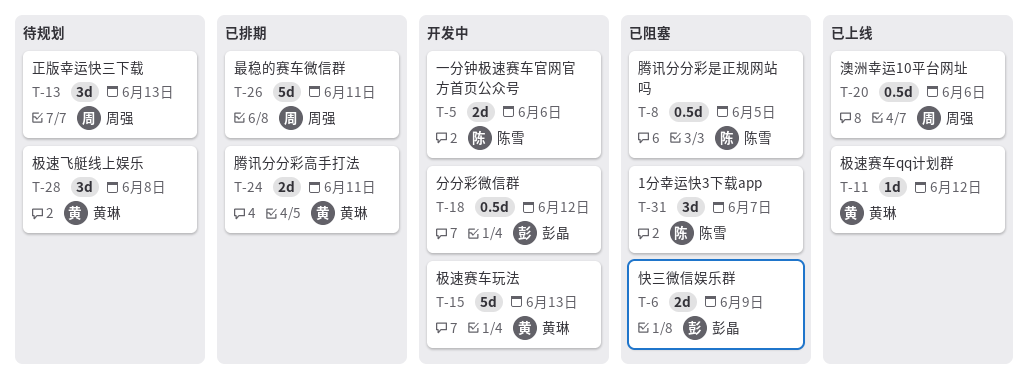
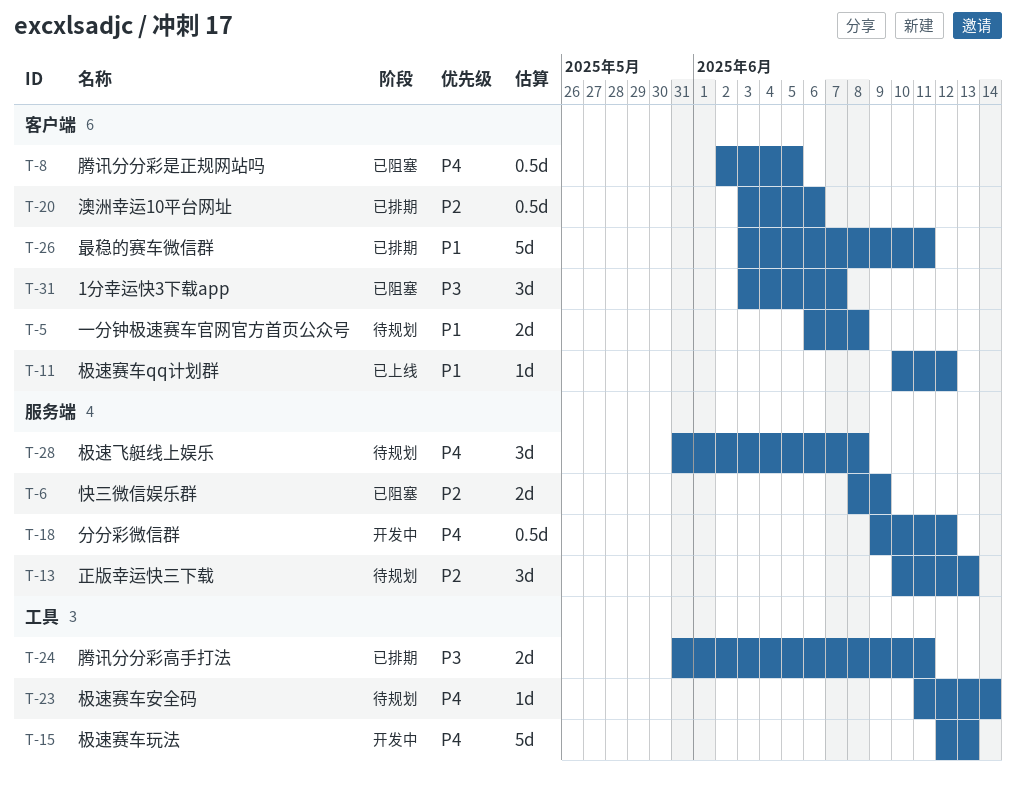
T-5, status: 开发中 -> 待规划
T-5, due: Jun 6 -> Jun 8
T-20, status: 已上线 -> 已排期
T-23: none -> present

